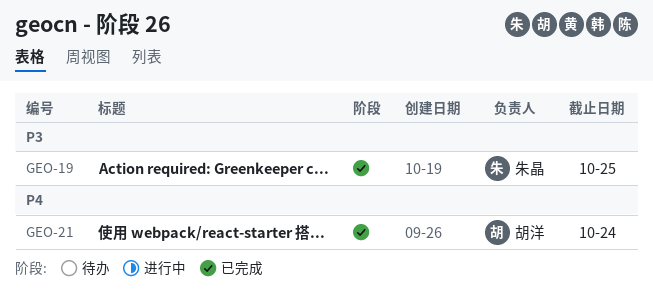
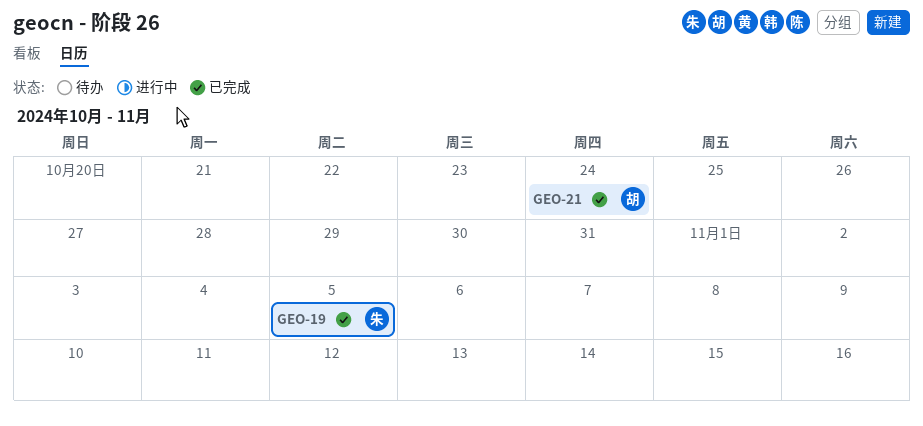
GEO-19, due: Oct 25 -> Nov 5

